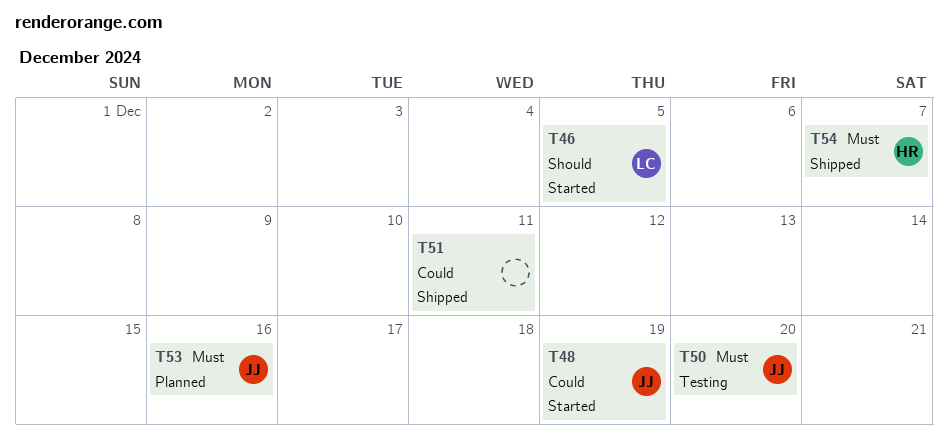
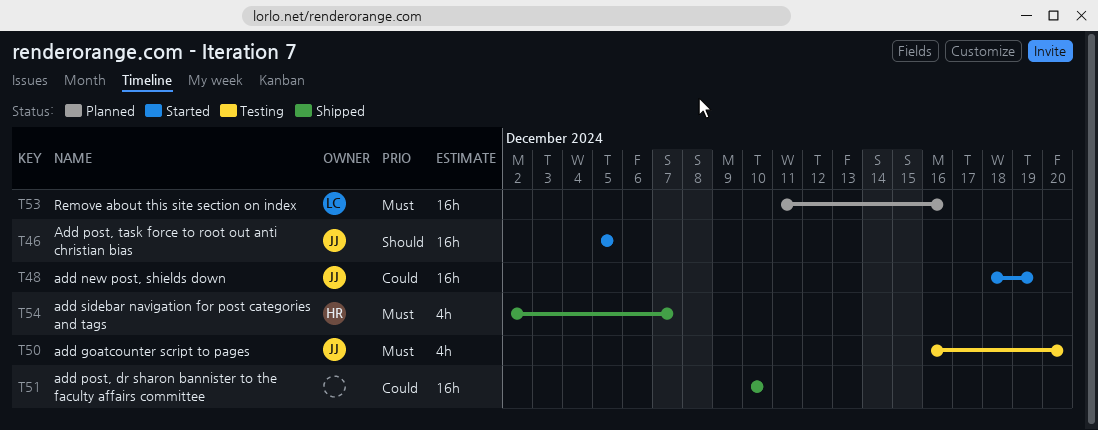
T46, owner: LC -> JJ
T51, due: Dec 11 -> Dec 10
T53, owner: JJ -> LC

